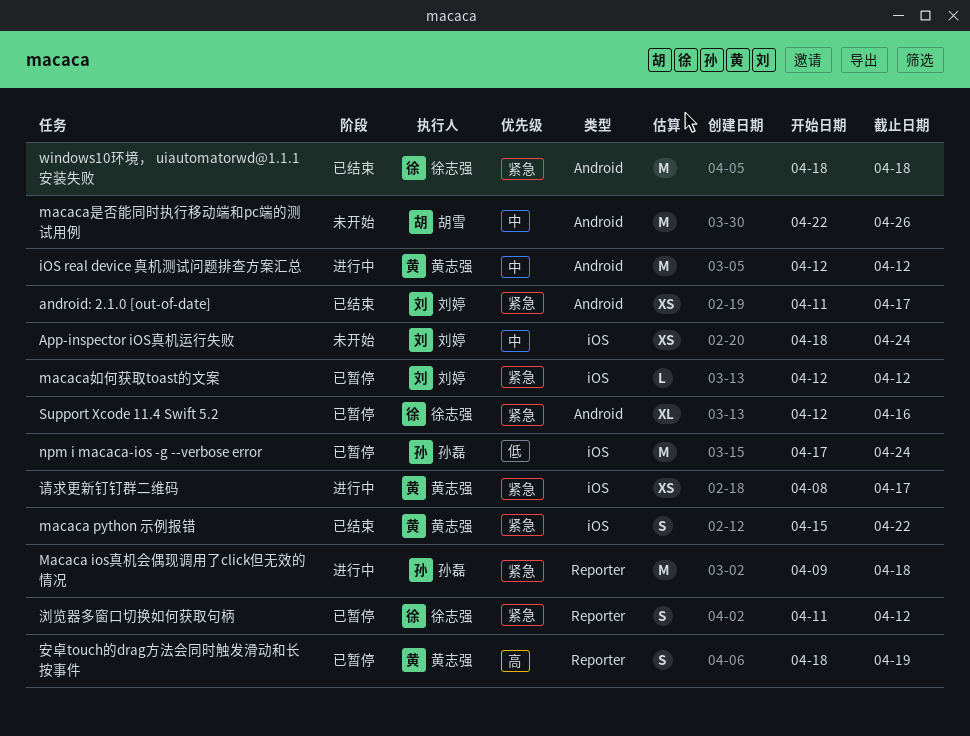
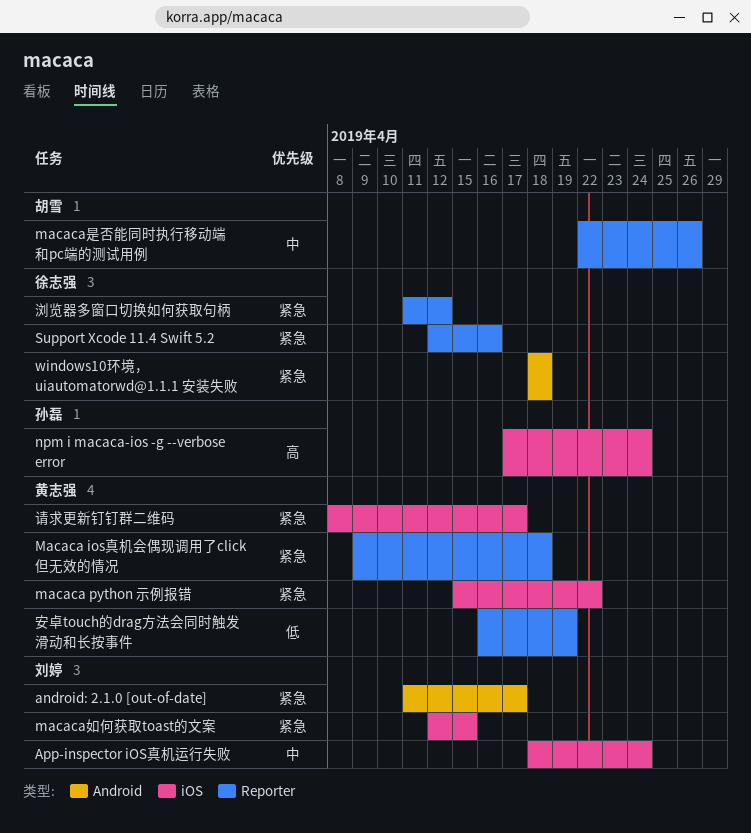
iOS real device 真机测试问题排查方案汇总: present -> none
Macaca ios真机会偶现调用了click但无效的情况, owner: 孙磊 -> 黄志强
macaca如何获取toast的文案, due: Apr 12 -> Apr 15
macaca是否能同时执行移动端和pc端的测试用例, label: Android -> Reporter
npm i macaca-ios -g --verbose error, priority: 低 -> 高
Support Xcode 11.4 Swift 5.2, label: Android -> Reporter
安卓touch的drag方法会同时触发滑动和长按事件, priority: 高 -> 低
安卓touch的drag方法会同时触发滑动和长按事件, start: Apr 18 -> Apr 16

